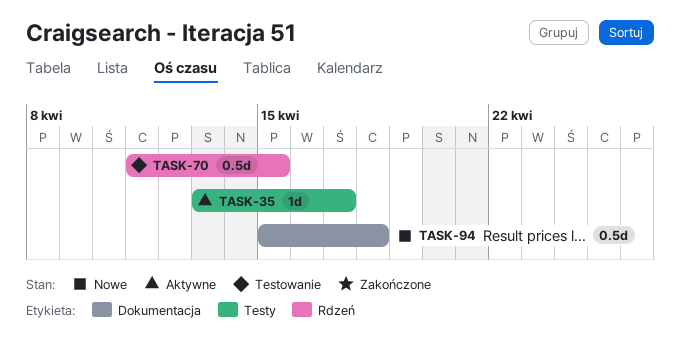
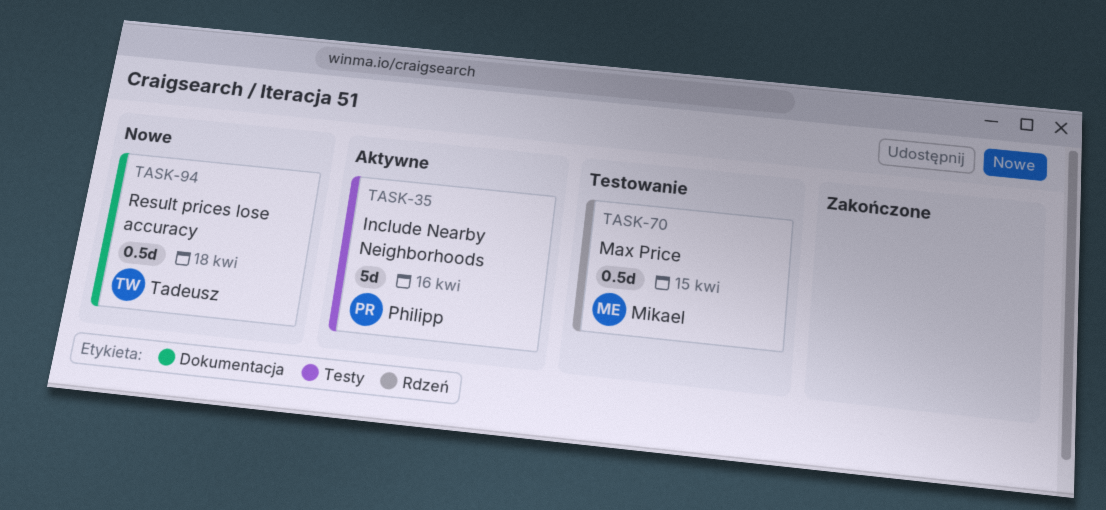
TASK-35, estimate: 1d -> 5d
TASK-35, due: Apr 17 -> Apr 16

